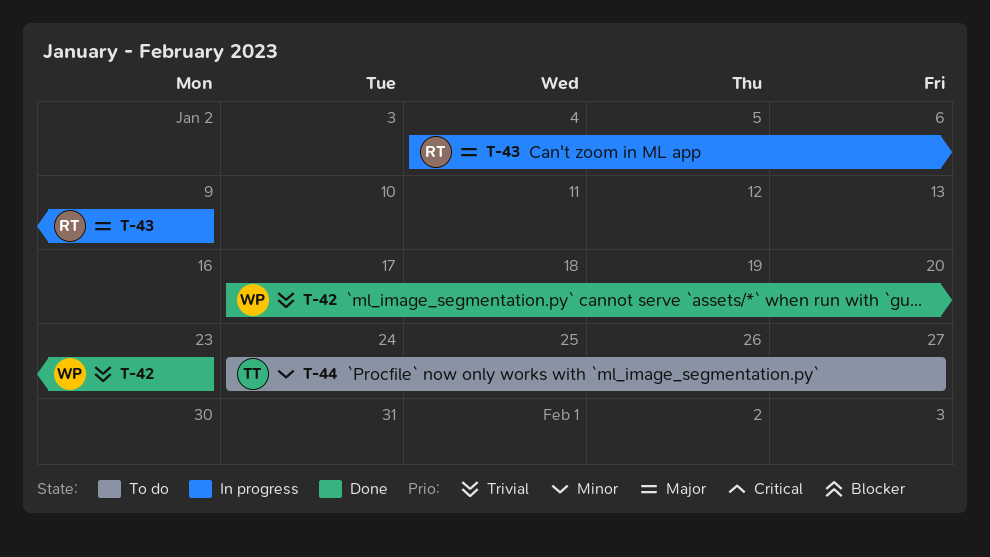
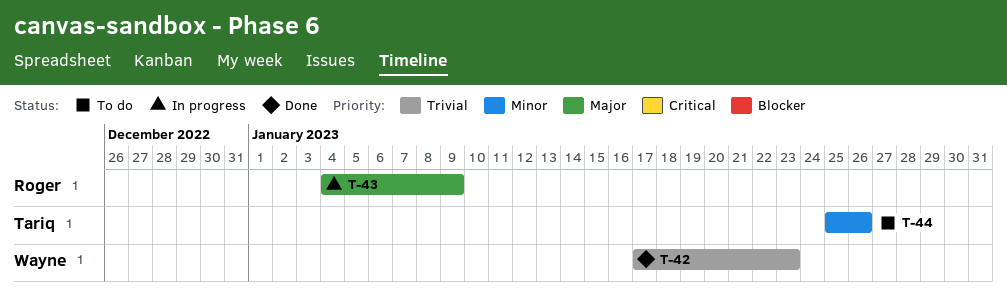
T-44, start: Jan 24 -> Jan 25
T-44, due: Jan 27 -> Jan 26

